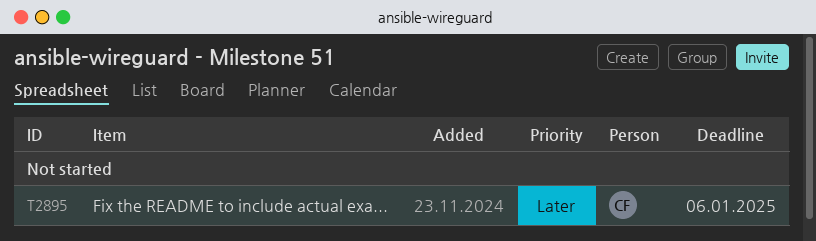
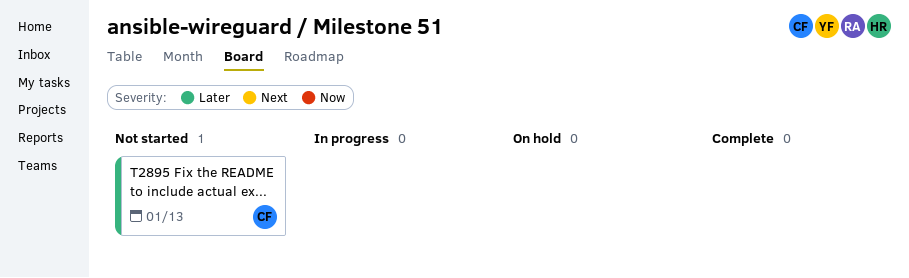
T2895, due: Jan 6 -> Jan 13

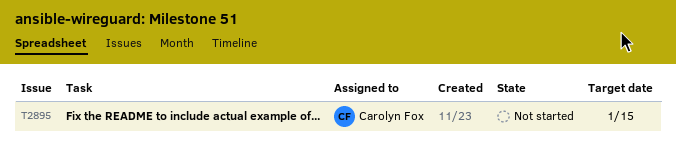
T2895, due: Jan 13 -> Jan 15

